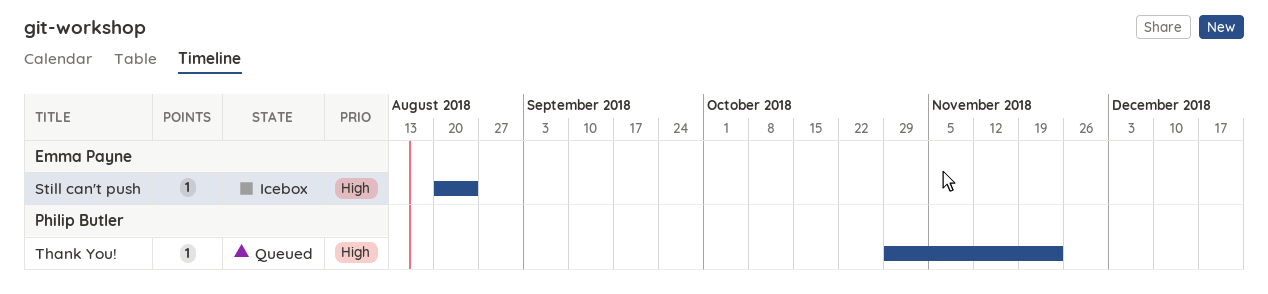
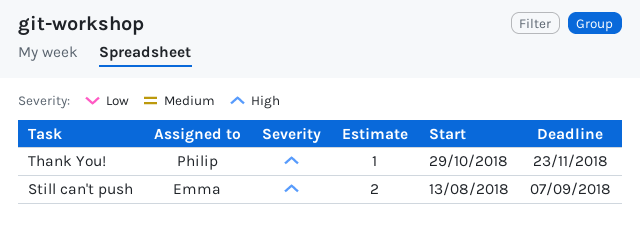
Still can't push, estimate: 1 -> 2
Still can't push, start: Aug 20 -> Aug 13
Still can't push, due: Aug 24 -> Sep 7

